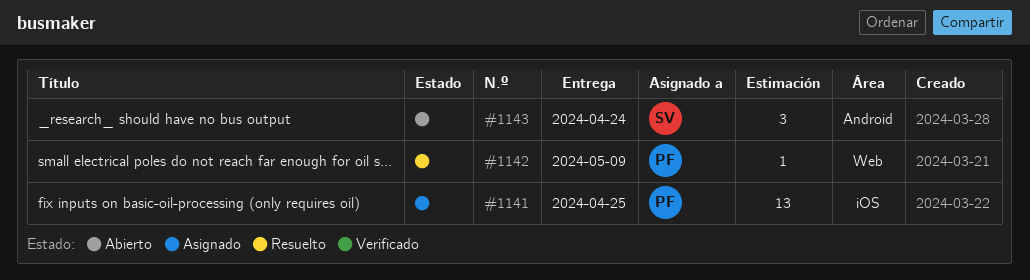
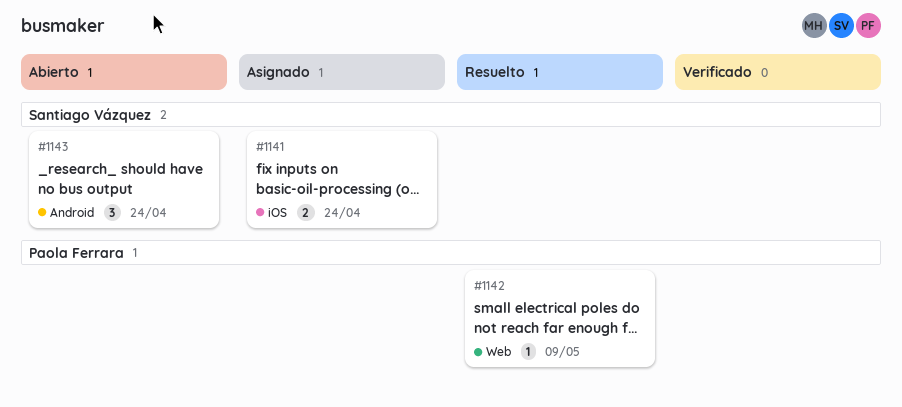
#1141, owner: Paola Ferrara -> Santiago Vázquez
#1141, estimate: 13 -> 2
#1141, due: Apr 25 -> Apr 24

